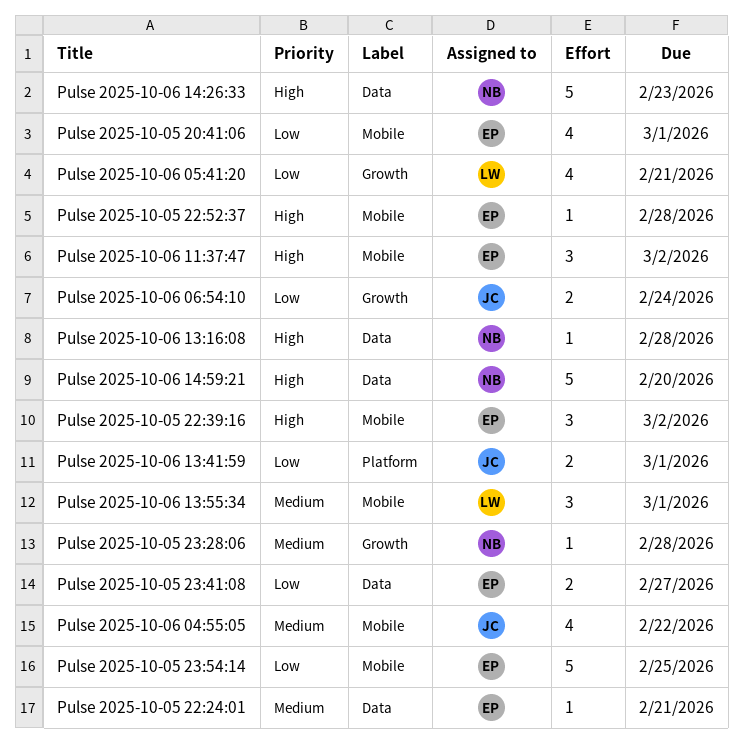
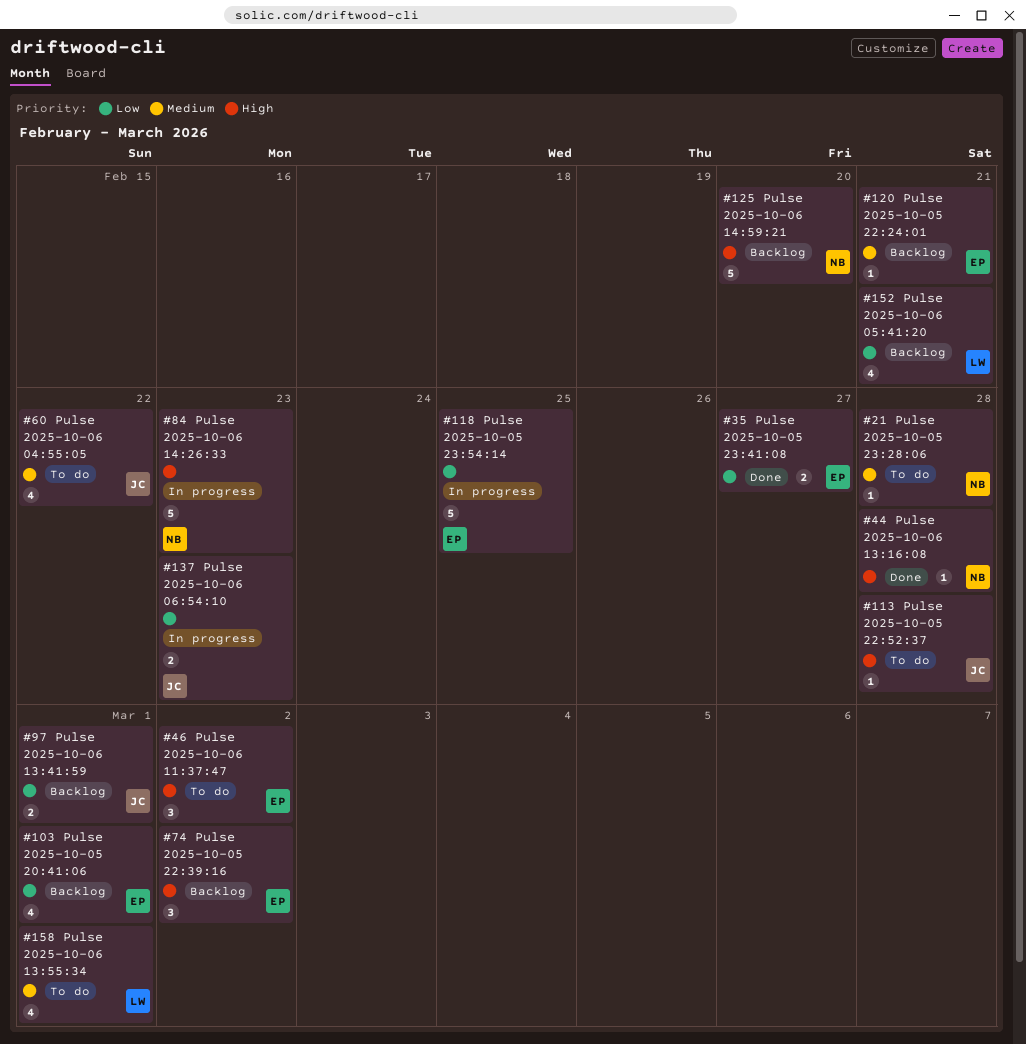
Pulse 2025-10-05 22:52:37, owner: EP -> JC
Pulse 2025-10-06 06:54:10, due: Feb 24 -> Feb 23
Pulse 2025-10-06 13:55:34, estimate: 3 -> 4

